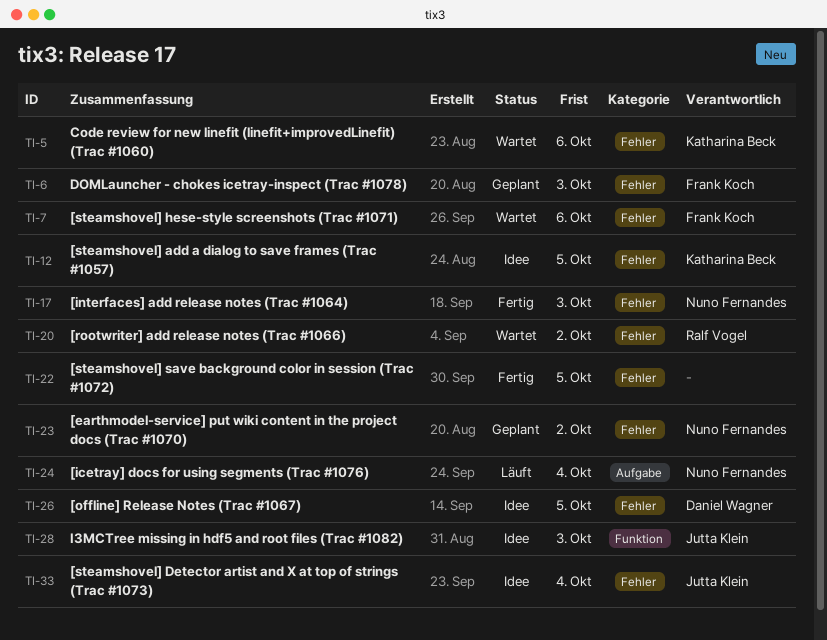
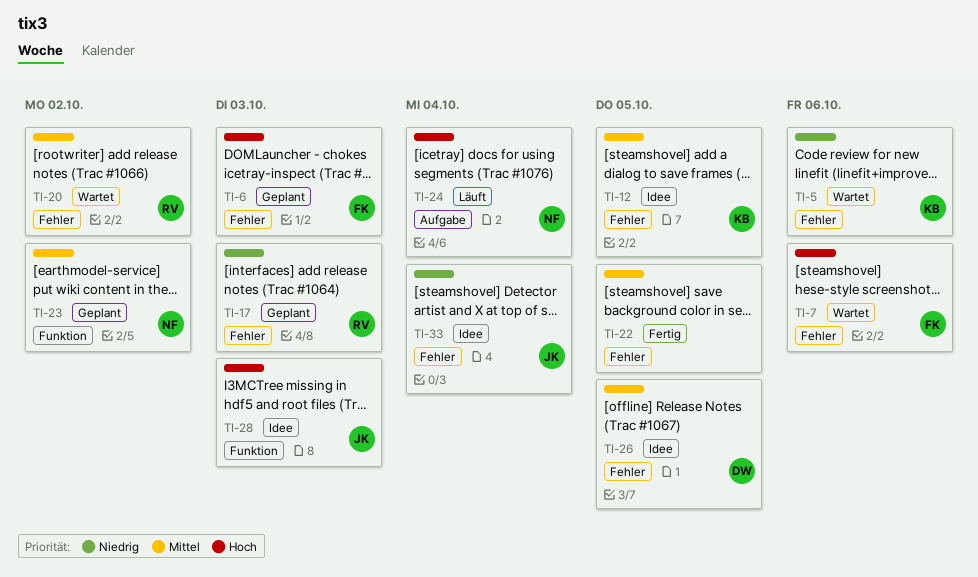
TI-17, status: Fertig -> Geplant
TI-17, owner: Nuno Fernandes -> Ralf Vogel
TI-23, label: Fehler -> Funktion

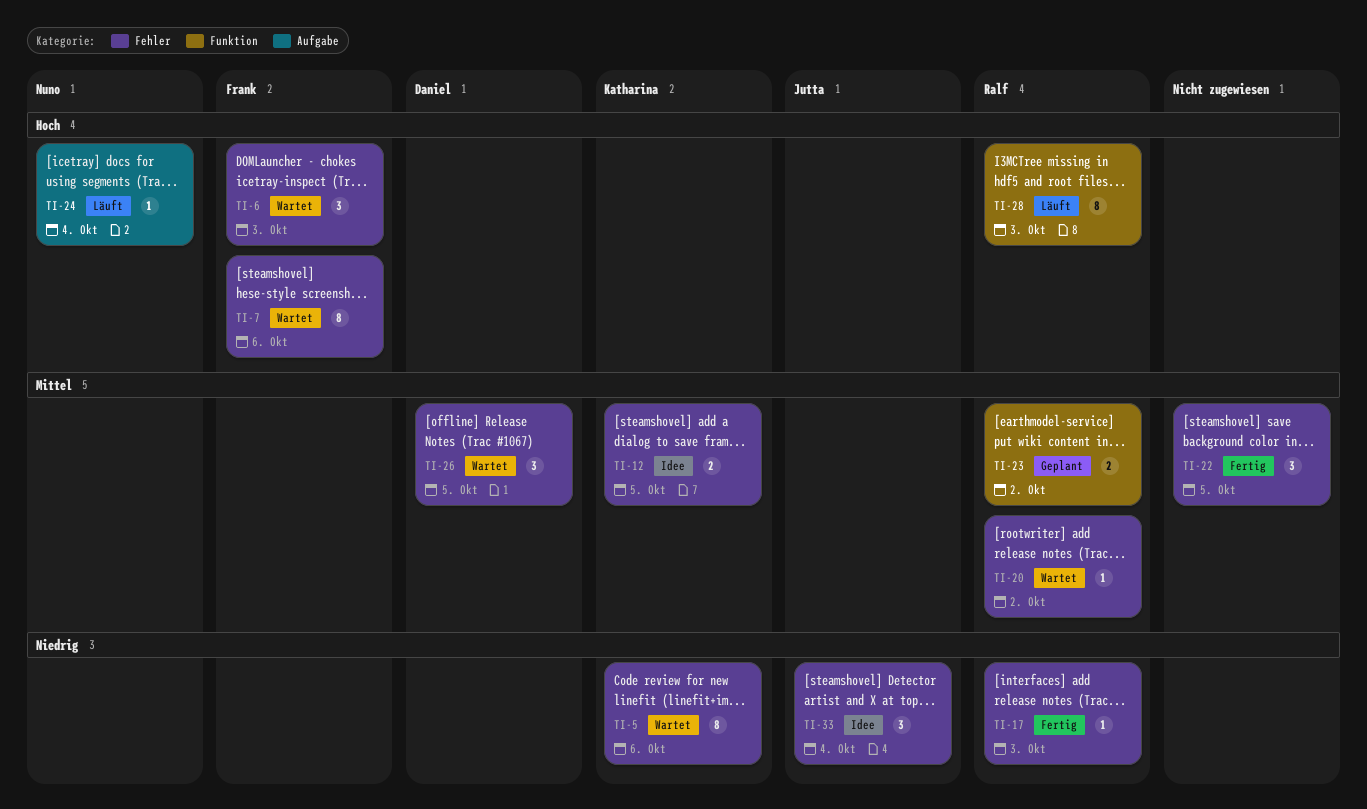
TI-6, status: Geplant -> Wartet
TI-17, status: Geplant -> Fertig
TI-23, owner: Nuno -> Ralf
TI-26, status: Idee -> Wartet
TI-28, status: Idee -> Läuft
TI-28, owner: Jutta -> Ralf

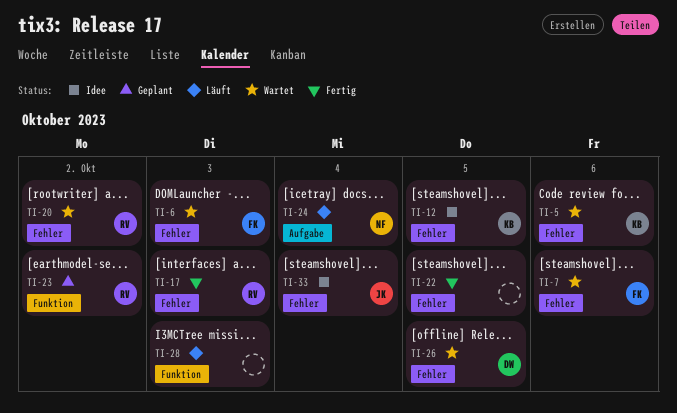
TI-28, owner: Ralf -> none

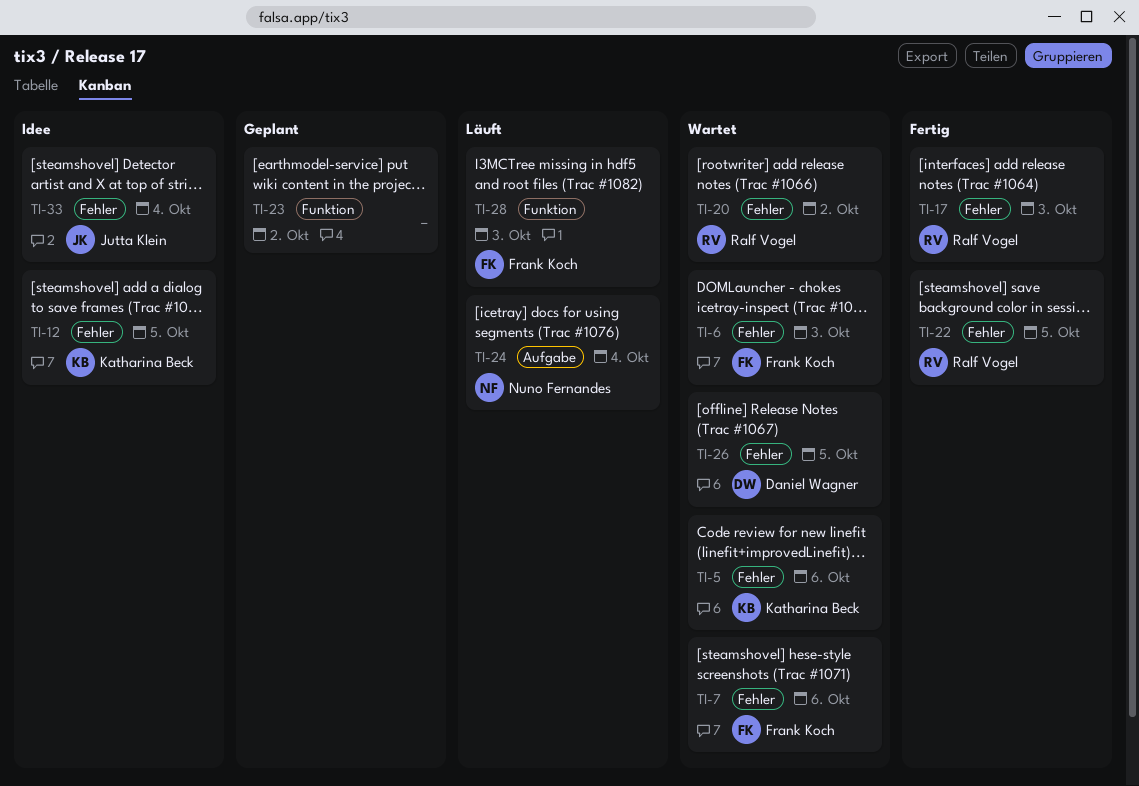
TI-22, owner: none -> Ralf Vogel
TI-23, owner: Ralf Vogel -> none
TI-28, owner: none -> Frank Koch

